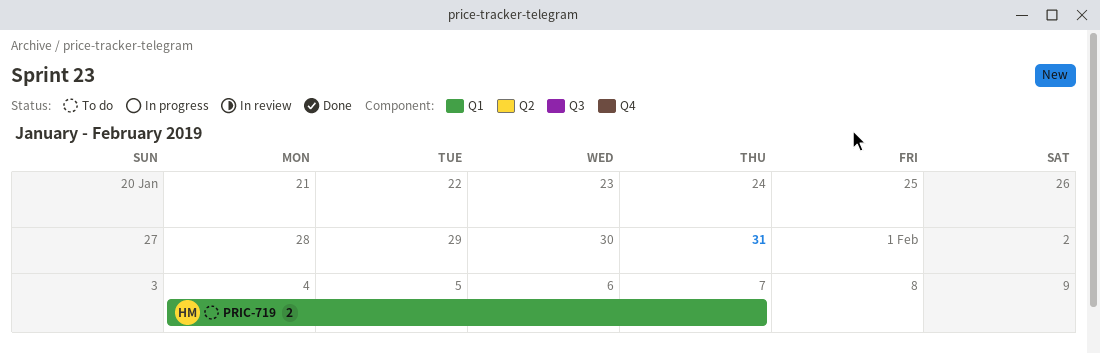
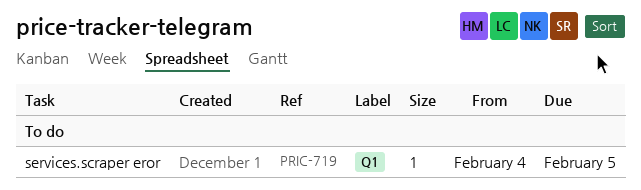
PRIC-719, estimate: 2 -> 1
PRIC-719, due: Feb 7 -> Feb 5

